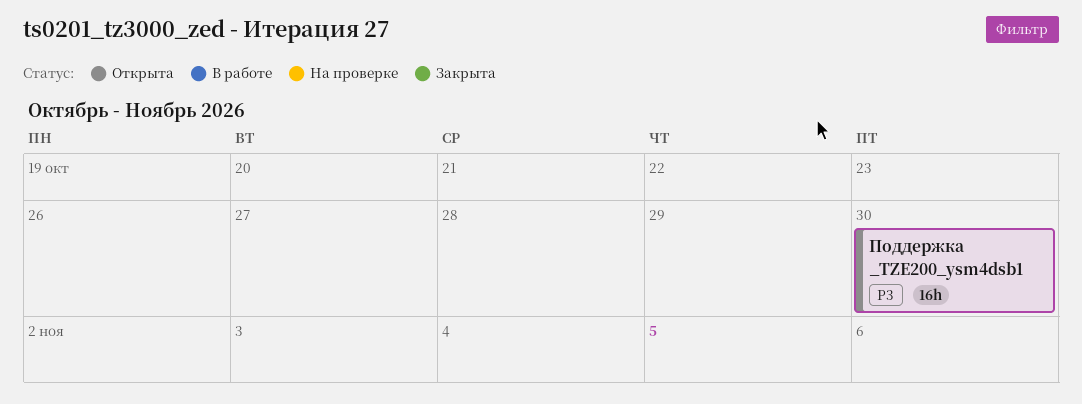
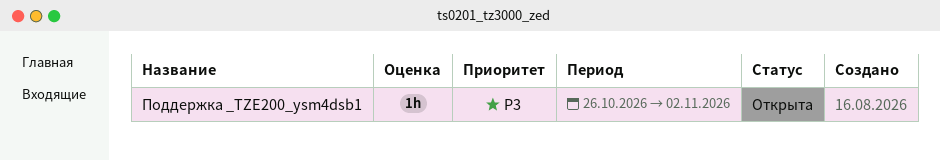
Поддержка _TZE200_ysm4dsb1, estimate: 16h -> 1h
Поддержка _TZE200_ysm4dsb1, due: Oct 30 -> Nov 2

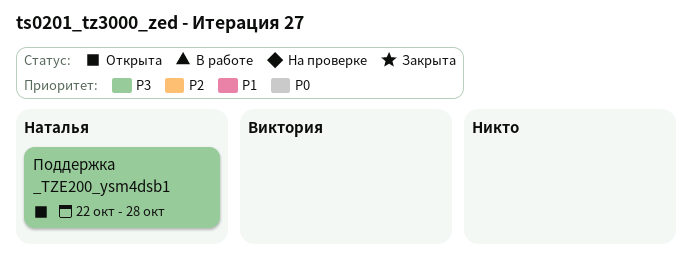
Поддержка _TZE200_ysm4dsb1, start: Oct 26 -> Oct 22
Поддержка _TZE200_ysm4dsb1, due: Nov 2 -> Oct 28

